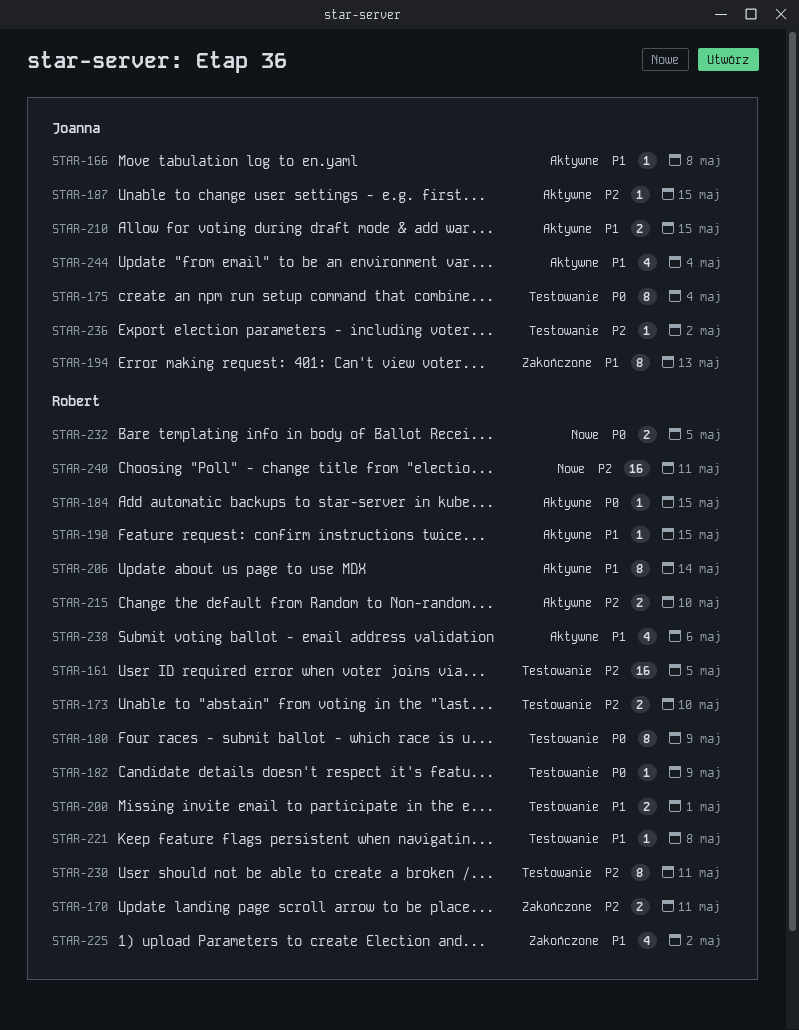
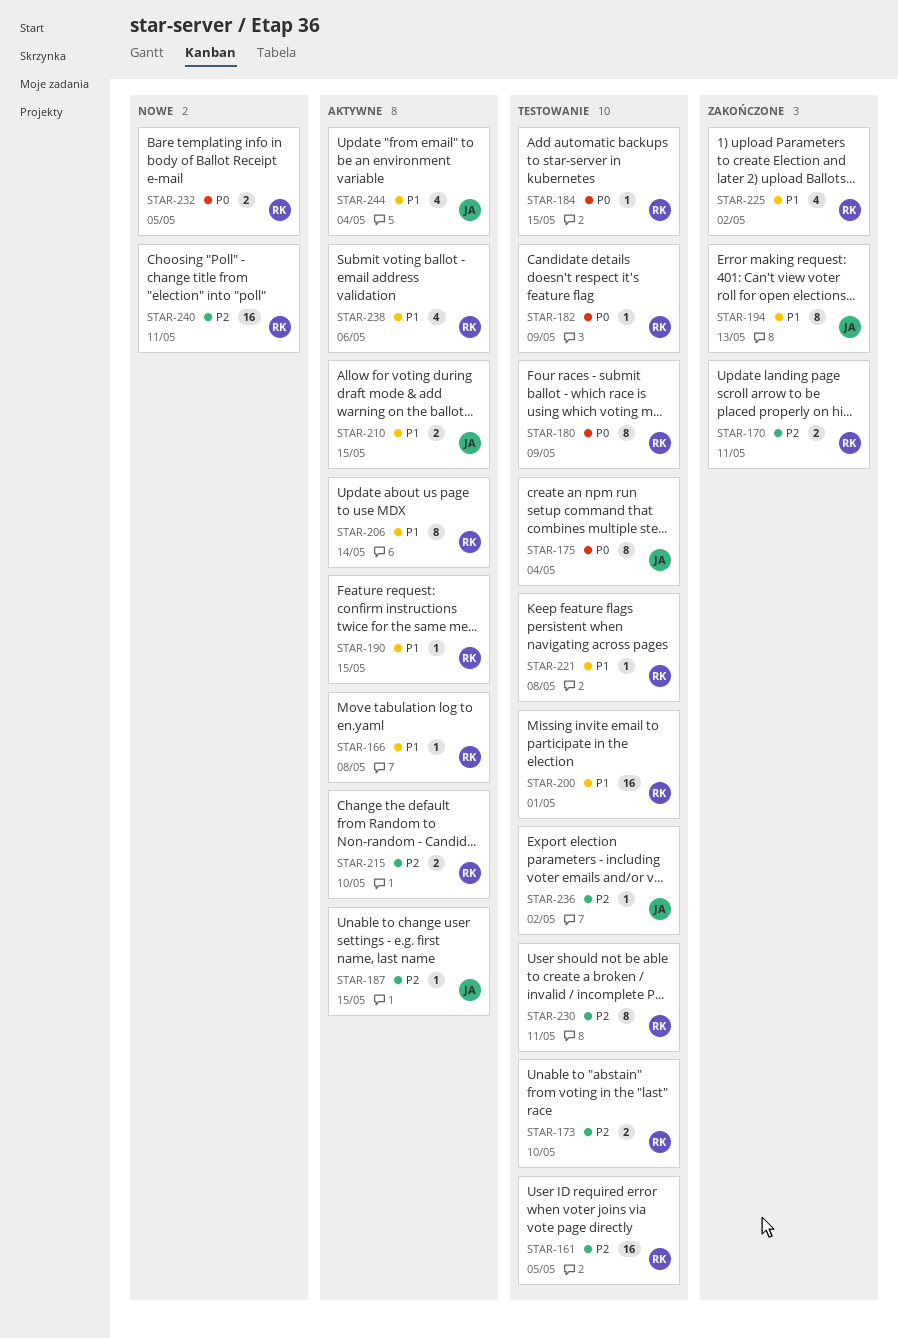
STAR-166, owner: Joanna -> Robert
STAR-184, status: Aktywne -> Testowanie
STAR-200, estimate: 2 -> 16

